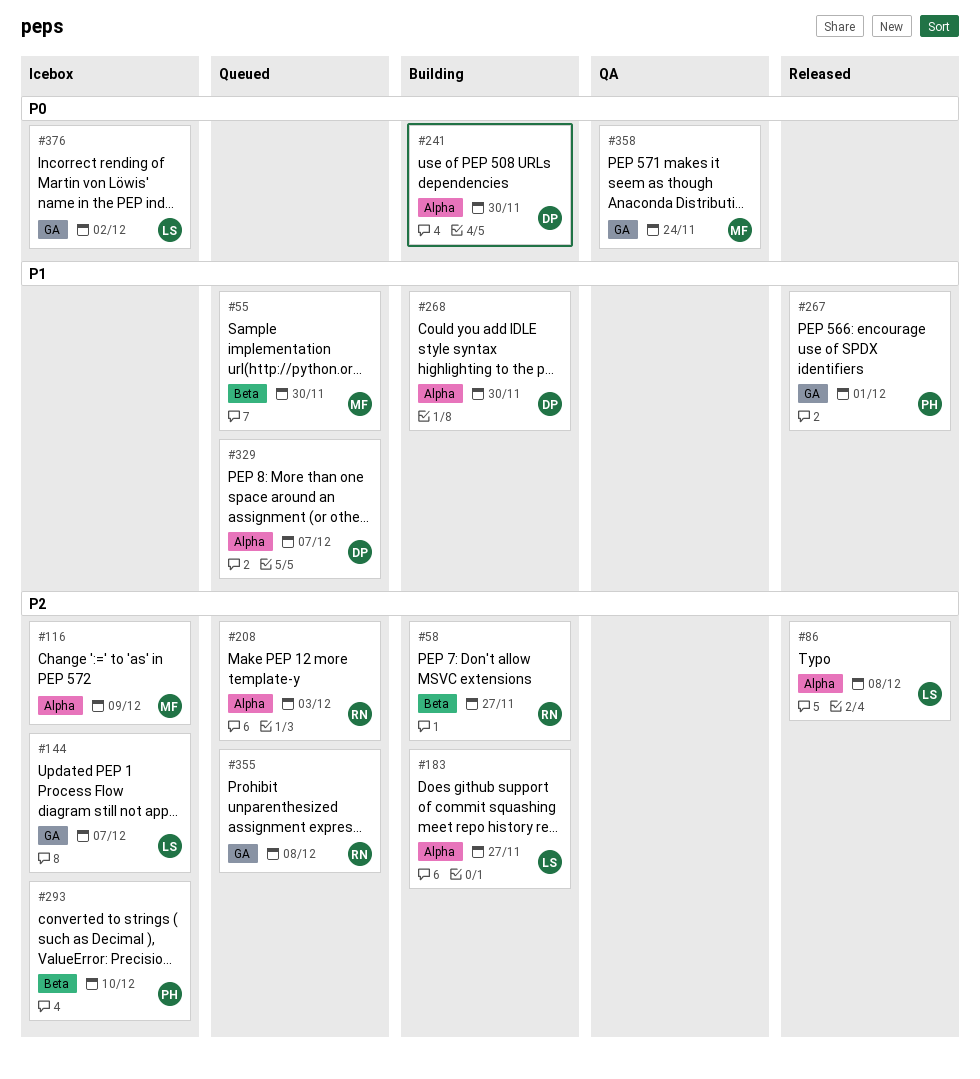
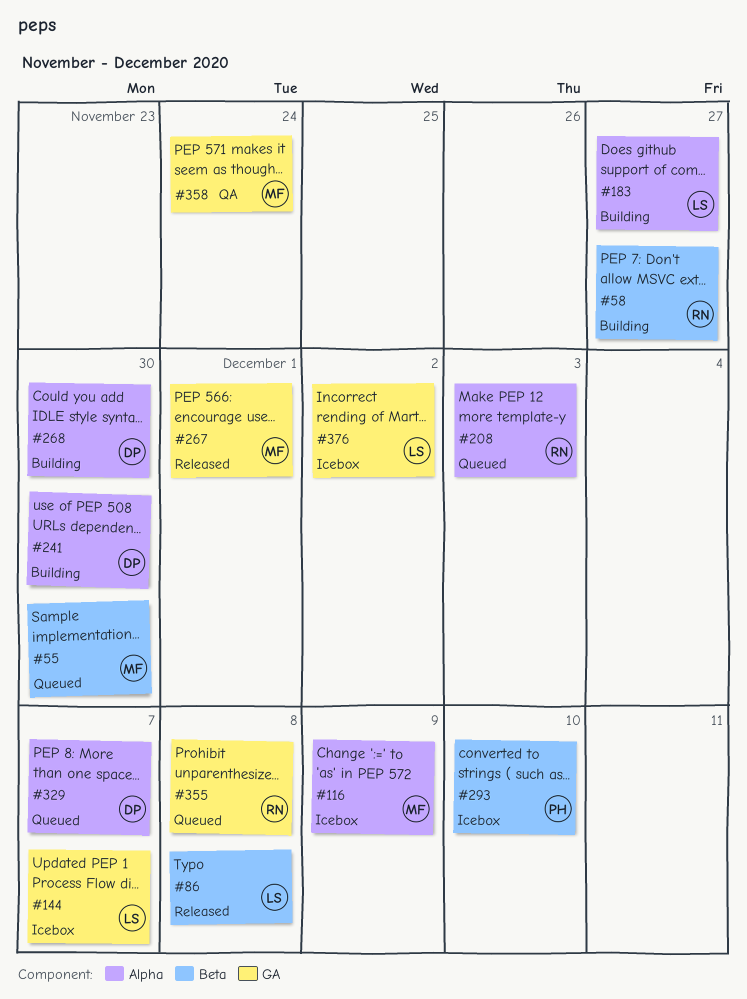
#86, label: Alpha -> Beta
#267, owner: PH -> MF

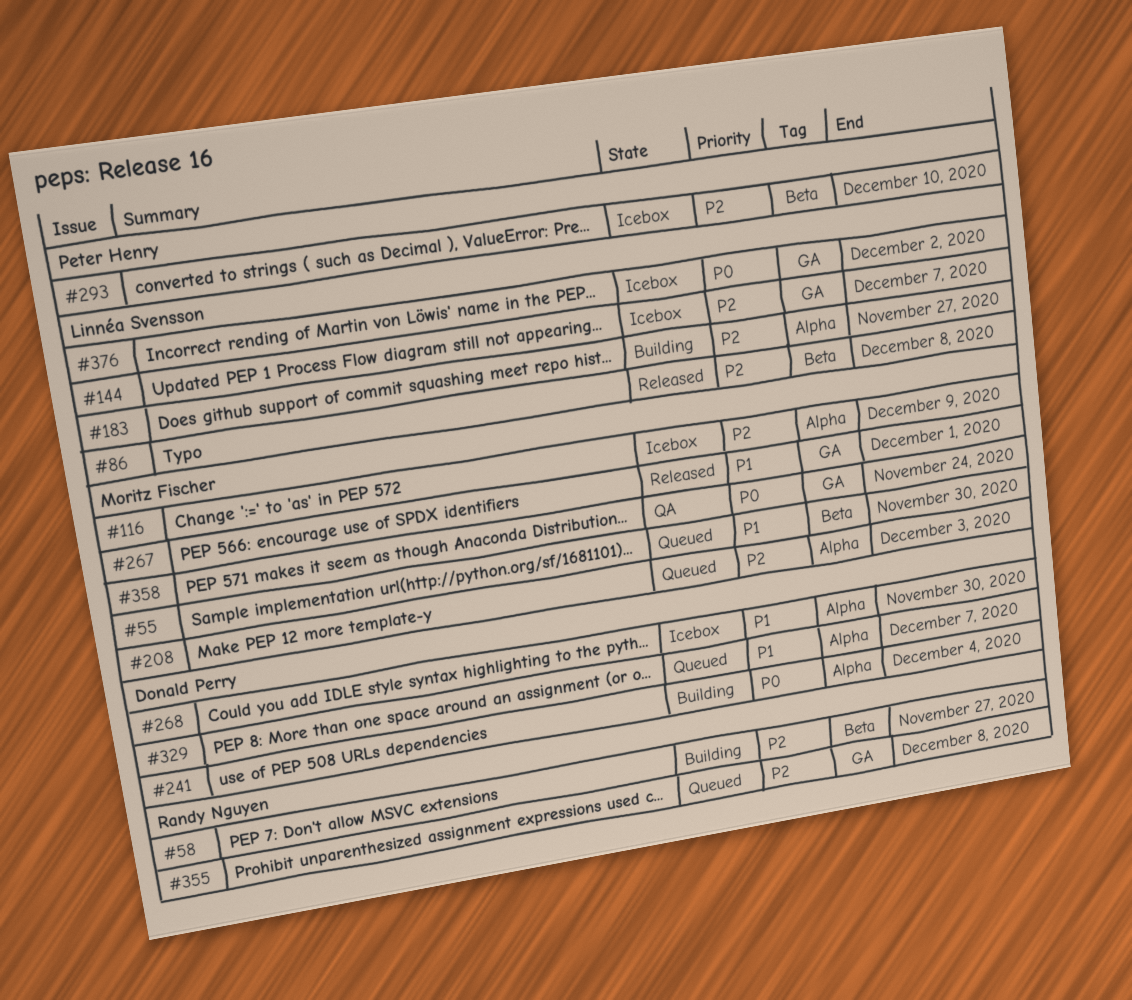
#208, owner: Randy Nguyen -> Moritz Fischer
#241, due: Nov 30 -> Dec 4
#268, status: Building -> Icebox

